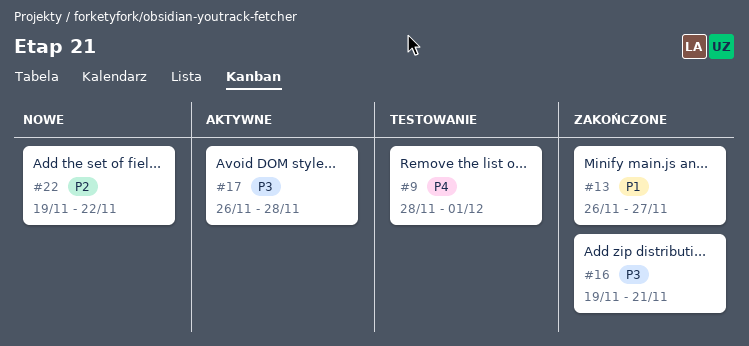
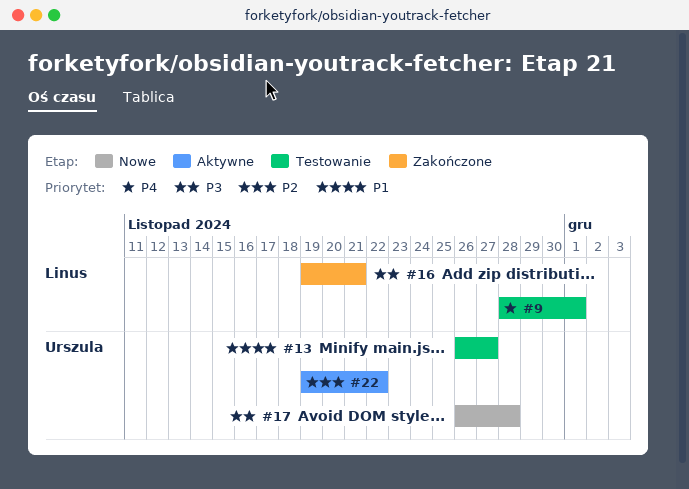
#13, status: Zakończone -> Testowanie
#17, status: Aktywne -> Nowe
#22, status: Nowe -> Aktywne

